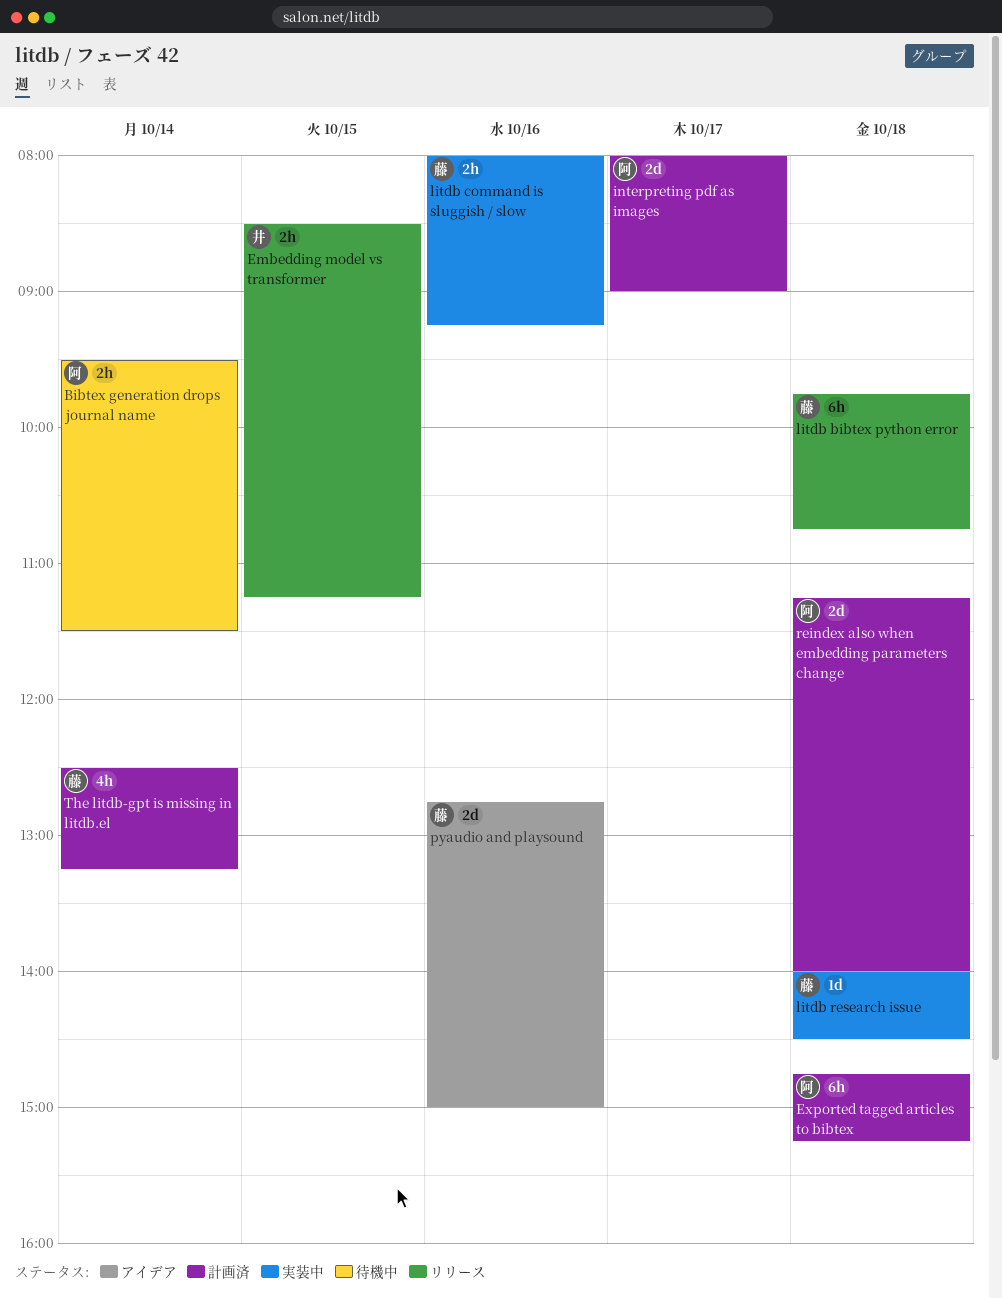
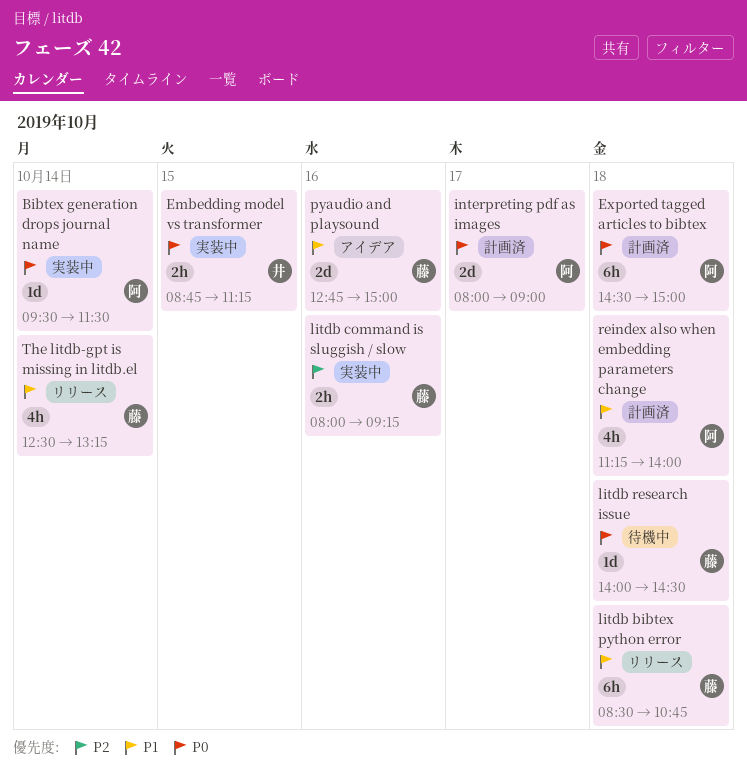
Bibtex generation drops journal name, status: 待機中 -> 実装中
Bibtex generation drops journal name, estimate: 2h -> 1d
Embedding model vs transformer, status: リリース -> 実装中
Embedding model vs transformer, begins: 08:30 -> 08:45
Exported tagged articles to bibtex, begins: 14:45 -> 14:30
Exported tagged articles to bibtex, ends: 15:15 -> 15:00
litdb bibtex python error, begins: 09:45 -> 08:30
litdb research issue, status: 実装中 -> 待機中
reindex also when embedding parameters change, estimate: 2d -> 4h
The litdb-gpt is missing in litdb.el, status: 計画済 -> リリース

